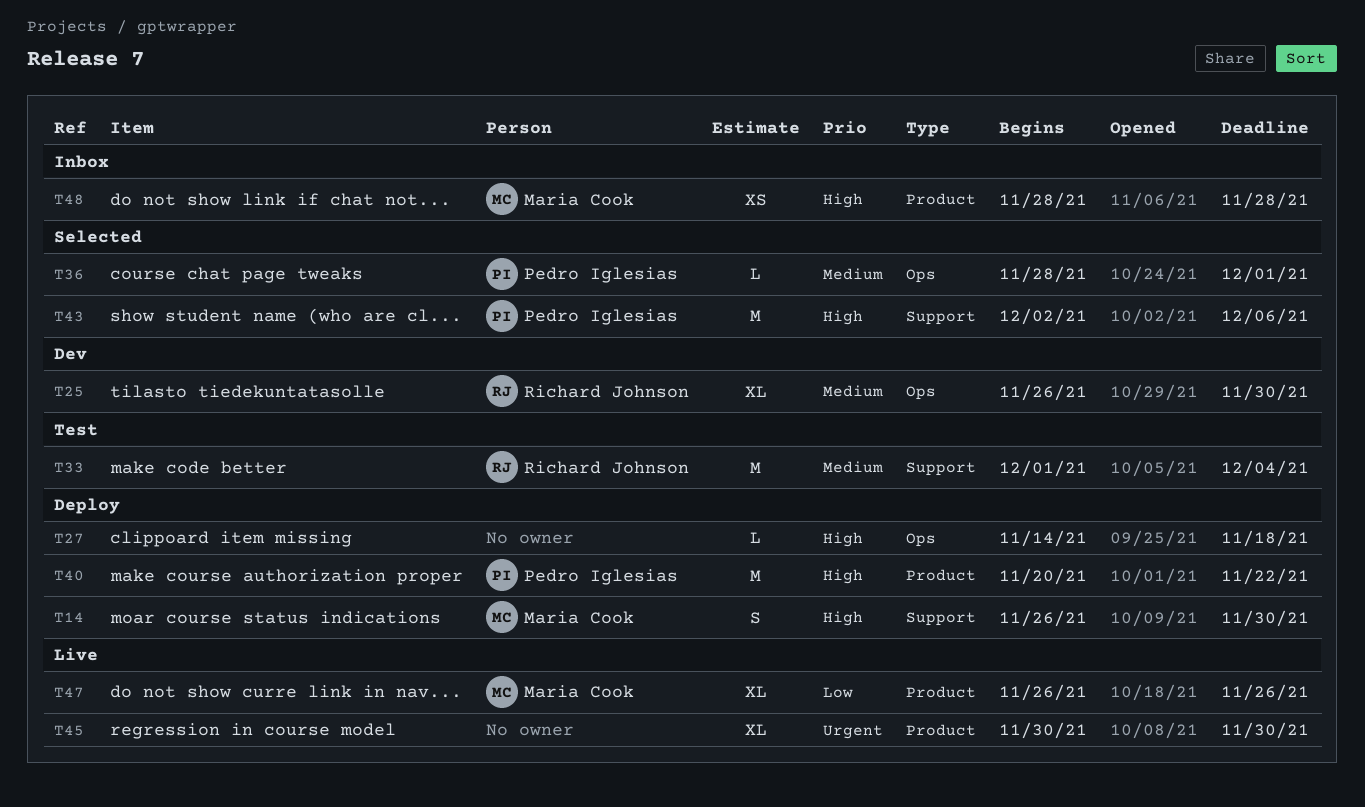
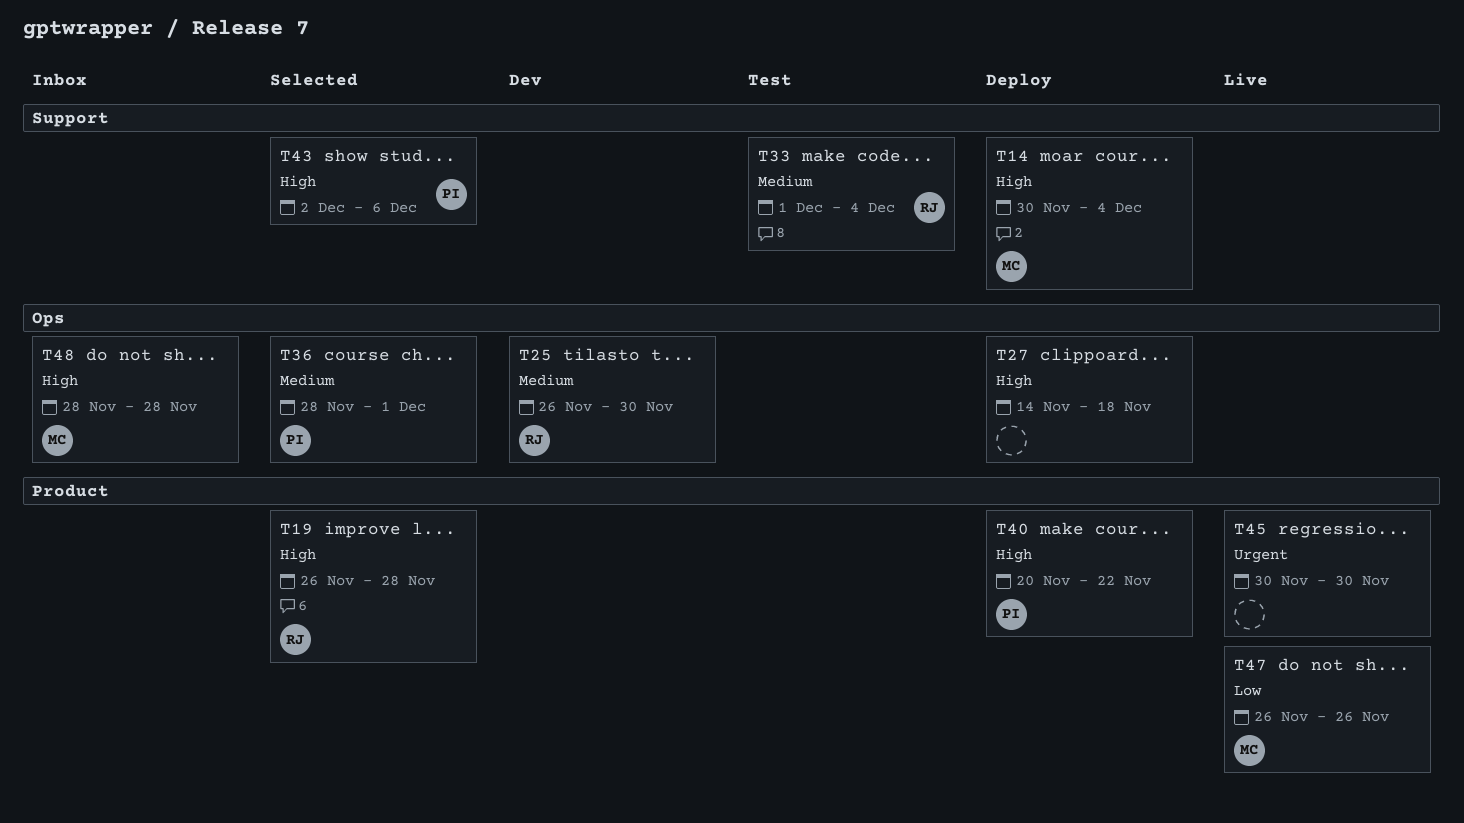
T14, start: Nov 26 -> Nov 30
T14, due: Nov 30 -> Dec 4
T19: none -> present
T48, label: Product -> Ops

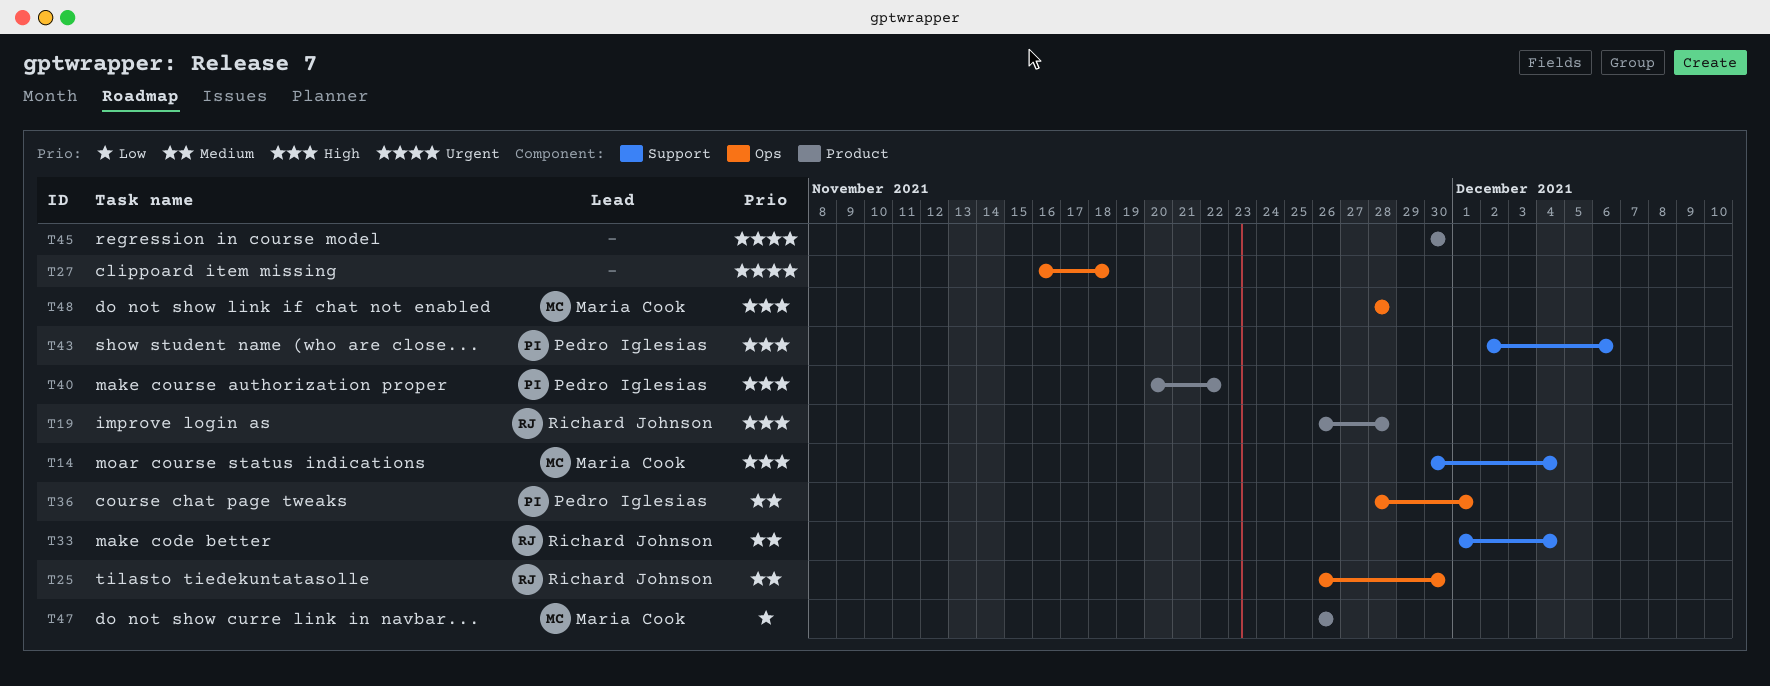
T27, priority: High -> Urgent
T27, start: Nov 14 -> Nov 16

